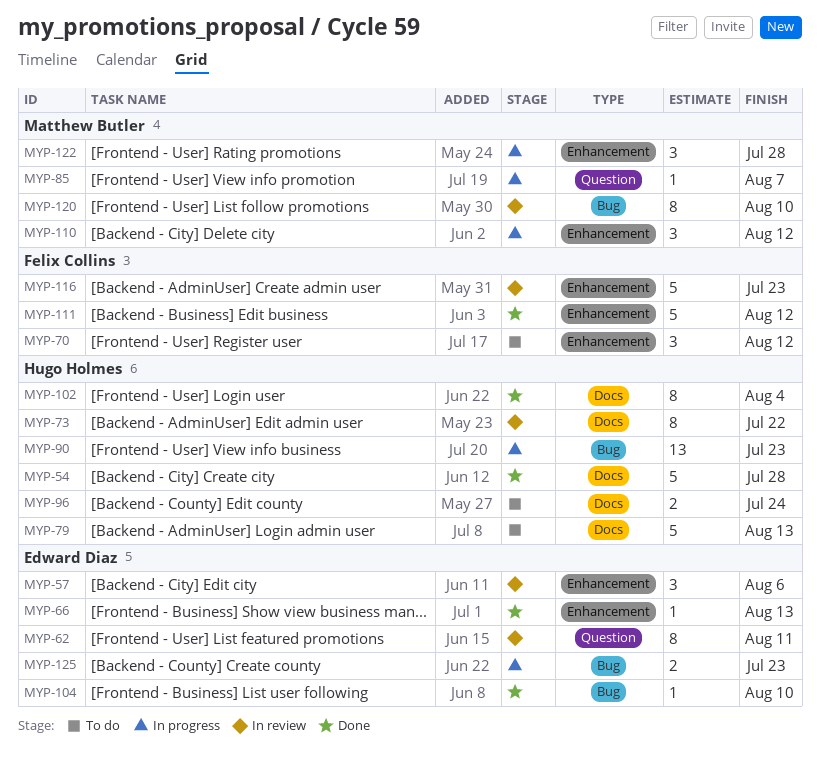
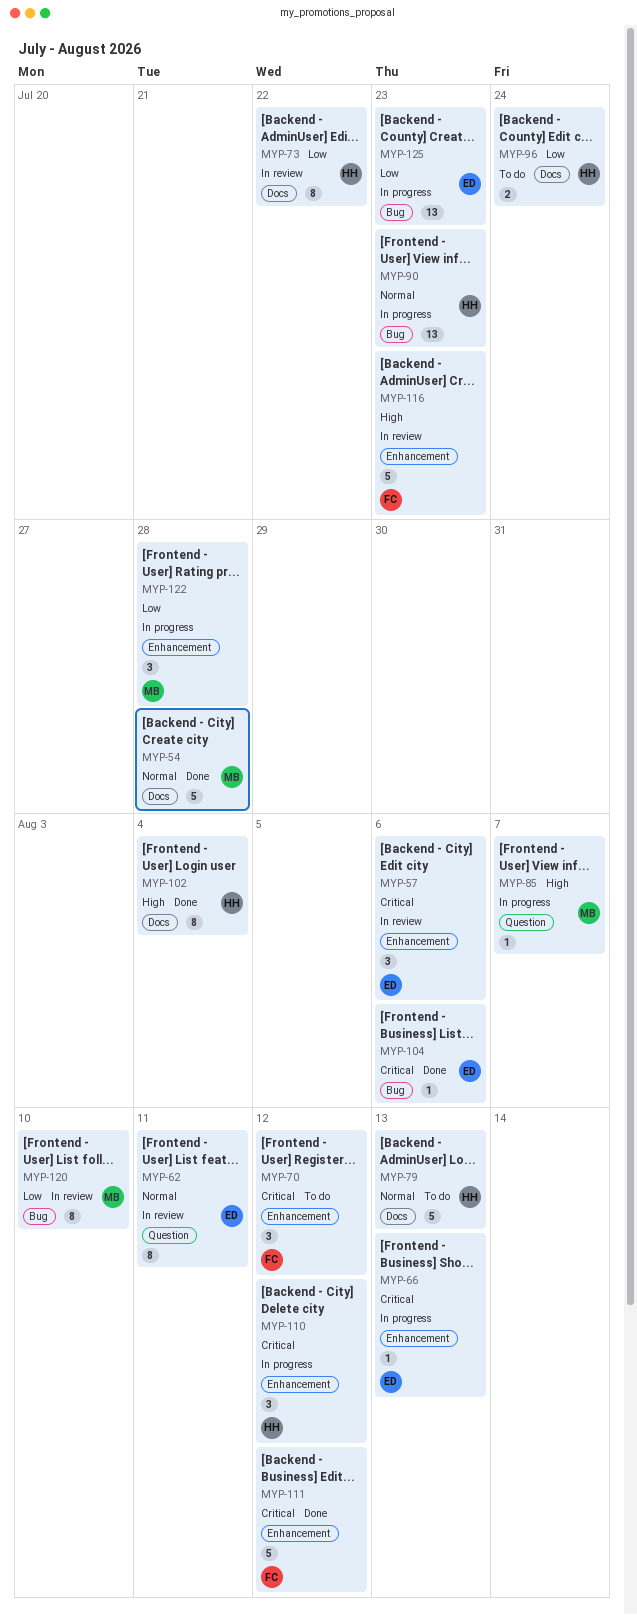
MYP-54, owner: Hugo Holmes -> Matthew Butler
MYP-66, status: Done -> In progress
MYP-104, due: Aug 10 -> Aug 6
MYP-110, owner: Matthew Butler -> Hugo Holmes
MYP-125, estimate: 2 -> 13

